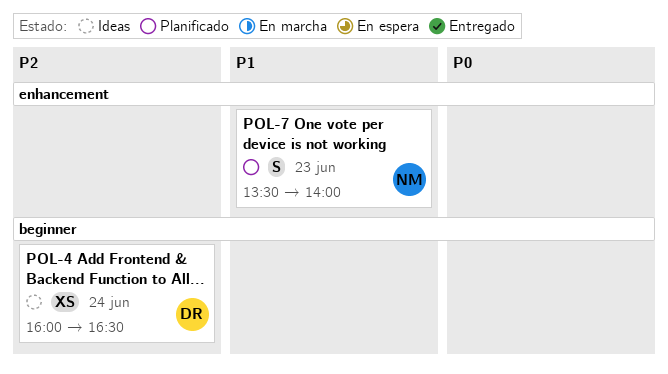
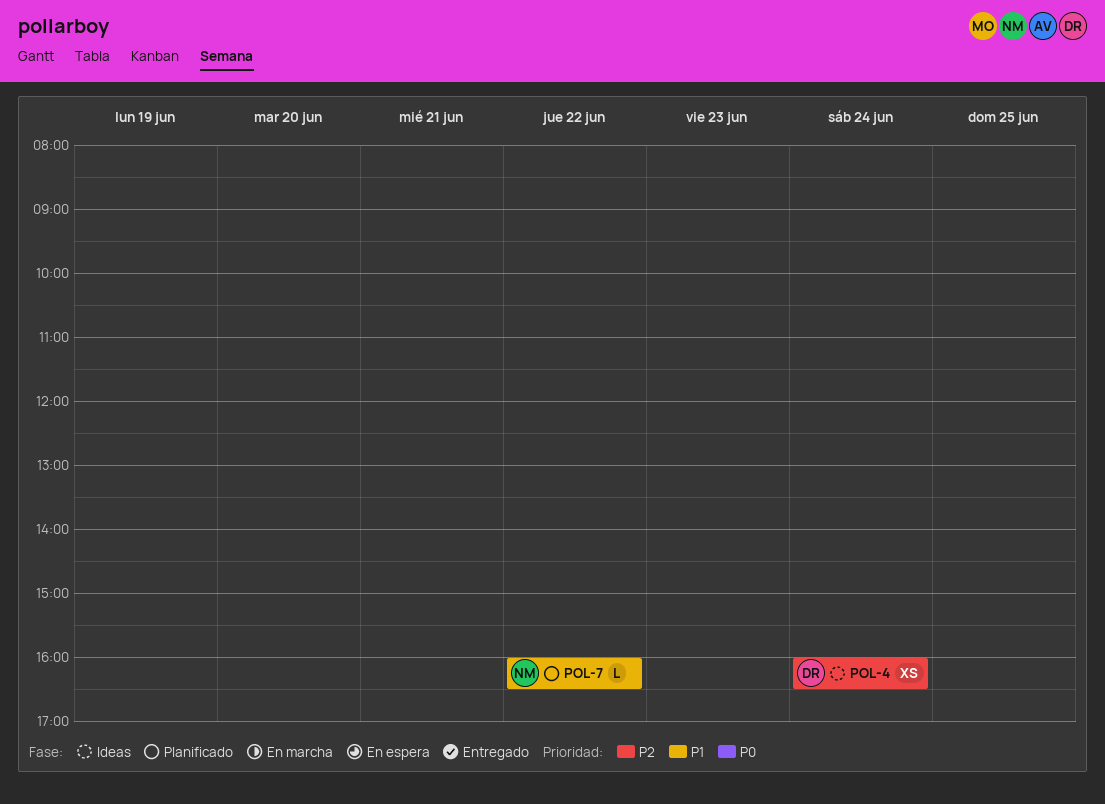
POL-7, estimate: S -> L
POL-7, day: Jun 23 -> Jun 22
POL-7, begins: 13:30 -> 16:00
POL-7, ends: 14:00 -> 16:30

